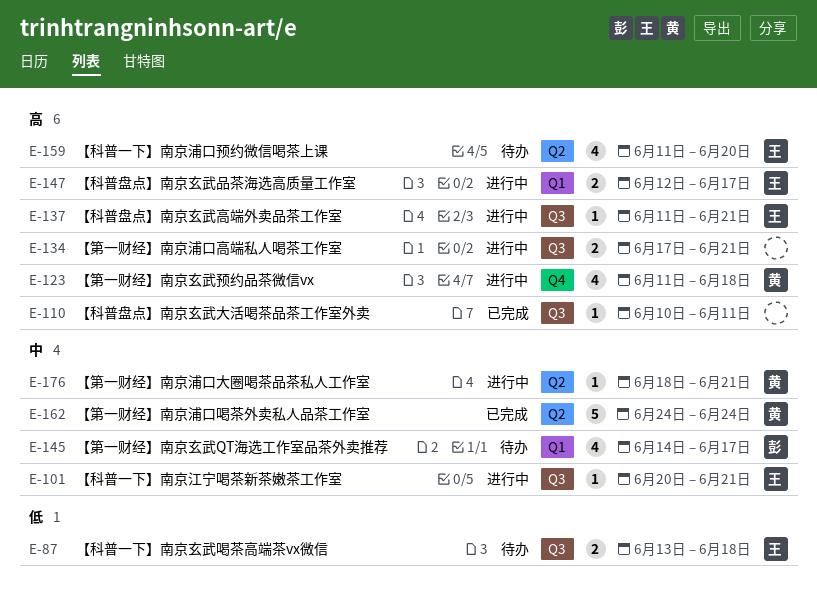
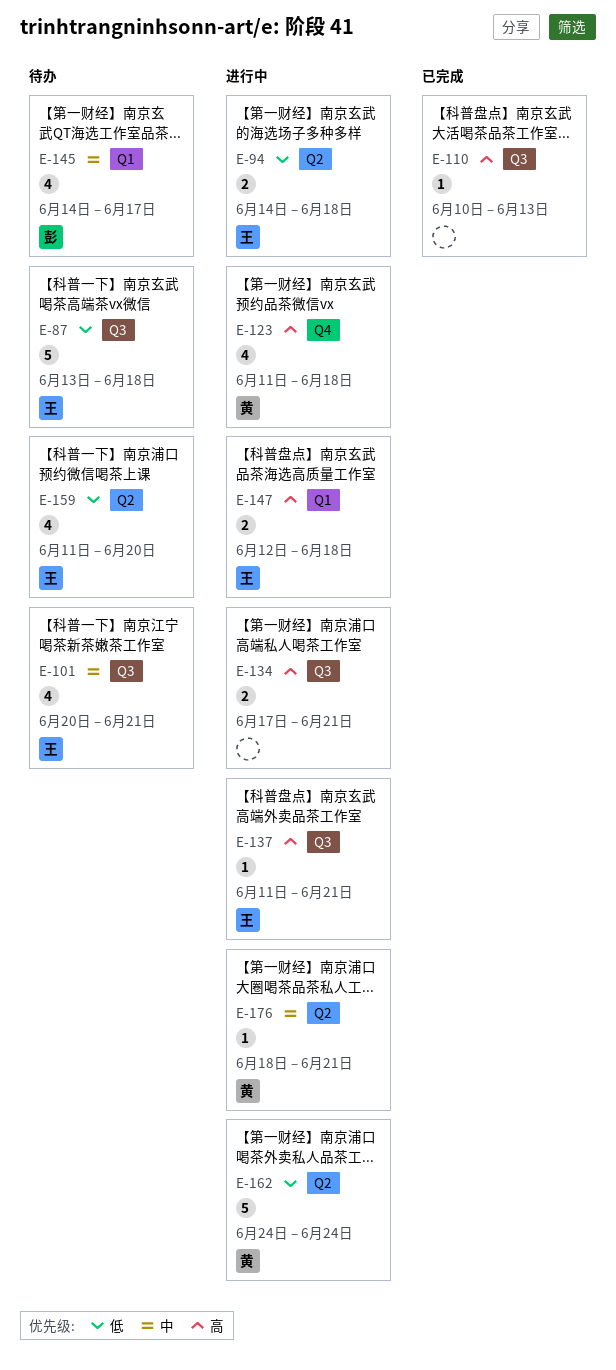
E-87, estimate: 2 -> 5
E-94: none -> present
E-101, status: 进行中 -> 待办
E-101, estimate: 1 -> 4
E-110, due: Jun 11 -> Jun 13
E-147, due: Jun 17 -> Jun 18
E-159, priority: 高 -> 低
E-162, status: 已完成 -> 进行中
E-162, priority: 中 -> 低

